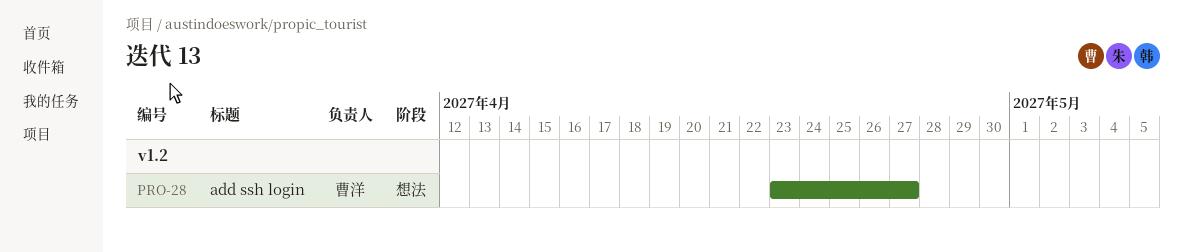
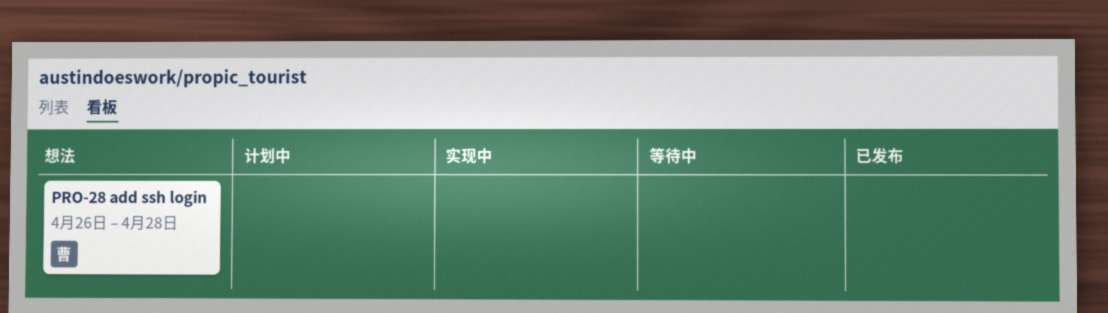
PRO-28, start: Apr 23 -> Apr 26
PRO-28, due: Apr 27 -> Apr 28

